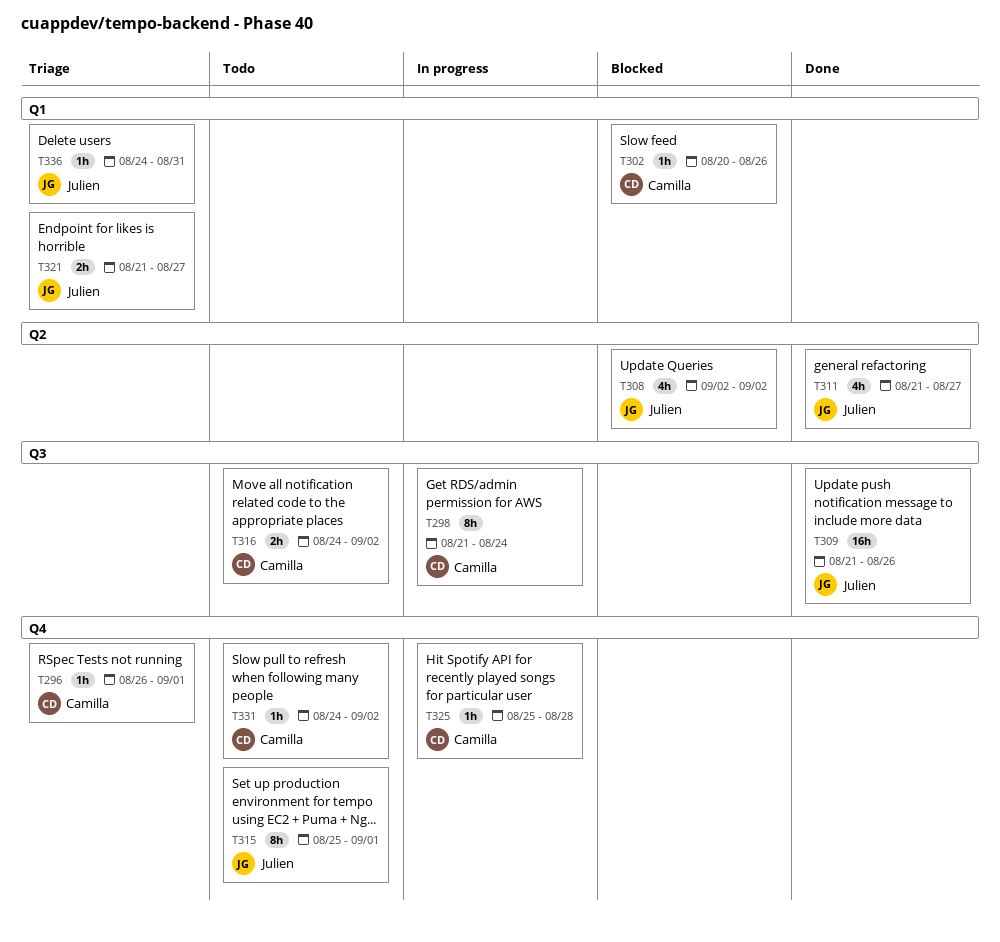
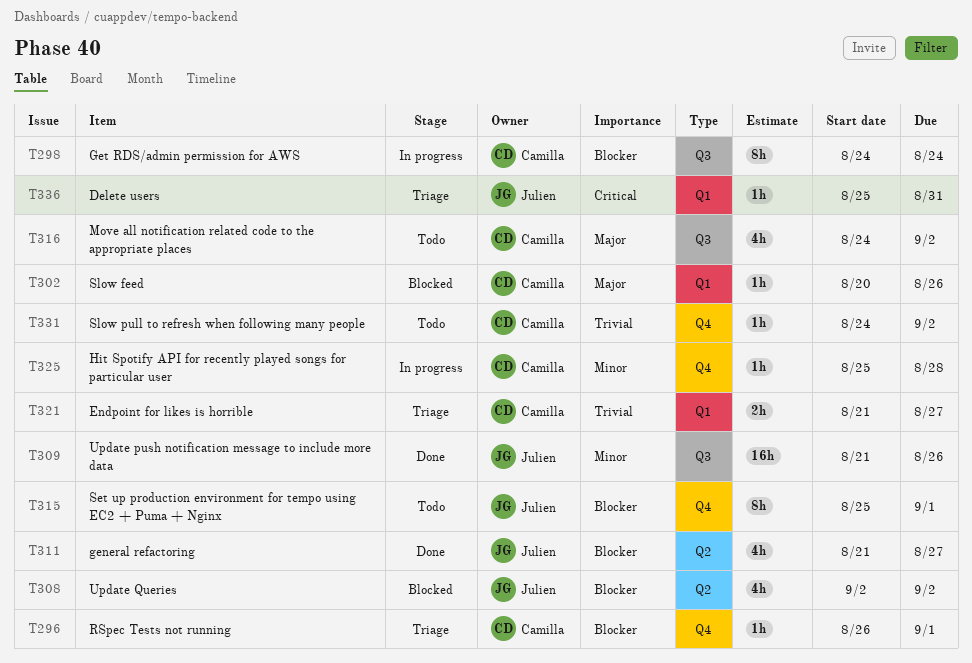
T298, start: Aug 21 -> Aug 24
T316, estimate: 2h -> 4h
T321, owner: Julien -> Camilla
T336, start: Aug 24 -> Aug 25

